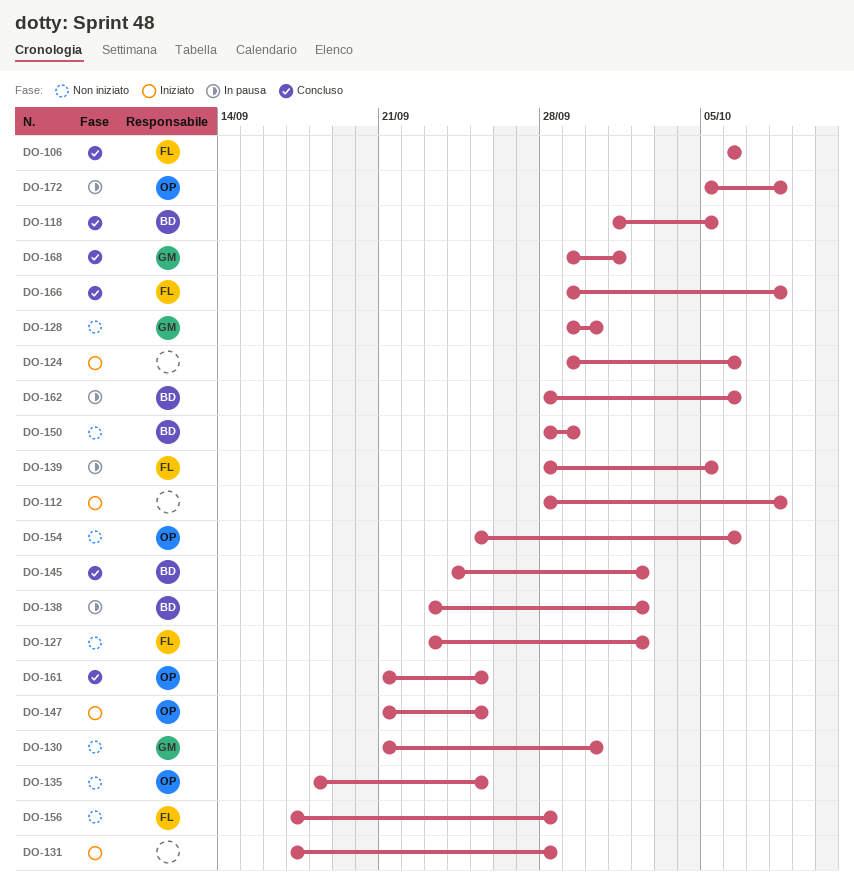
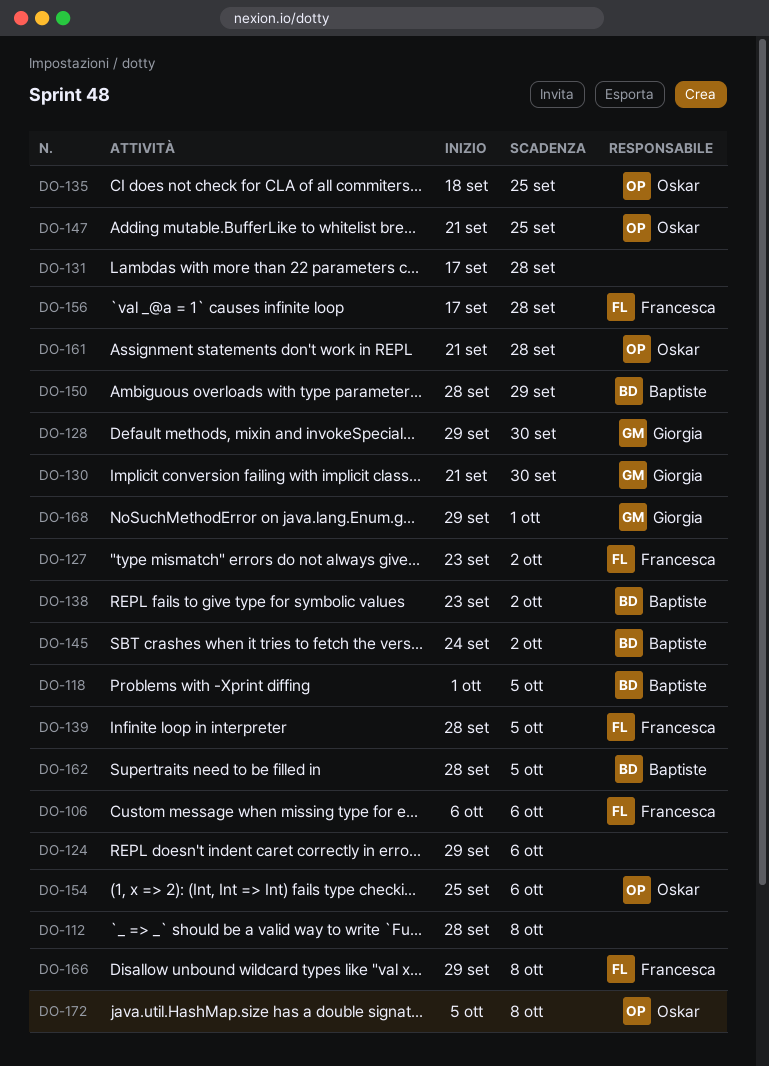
DO-161, due: Sep 25 -> Sep 28
DO-162, due: Oct 6 -> Oct 5

